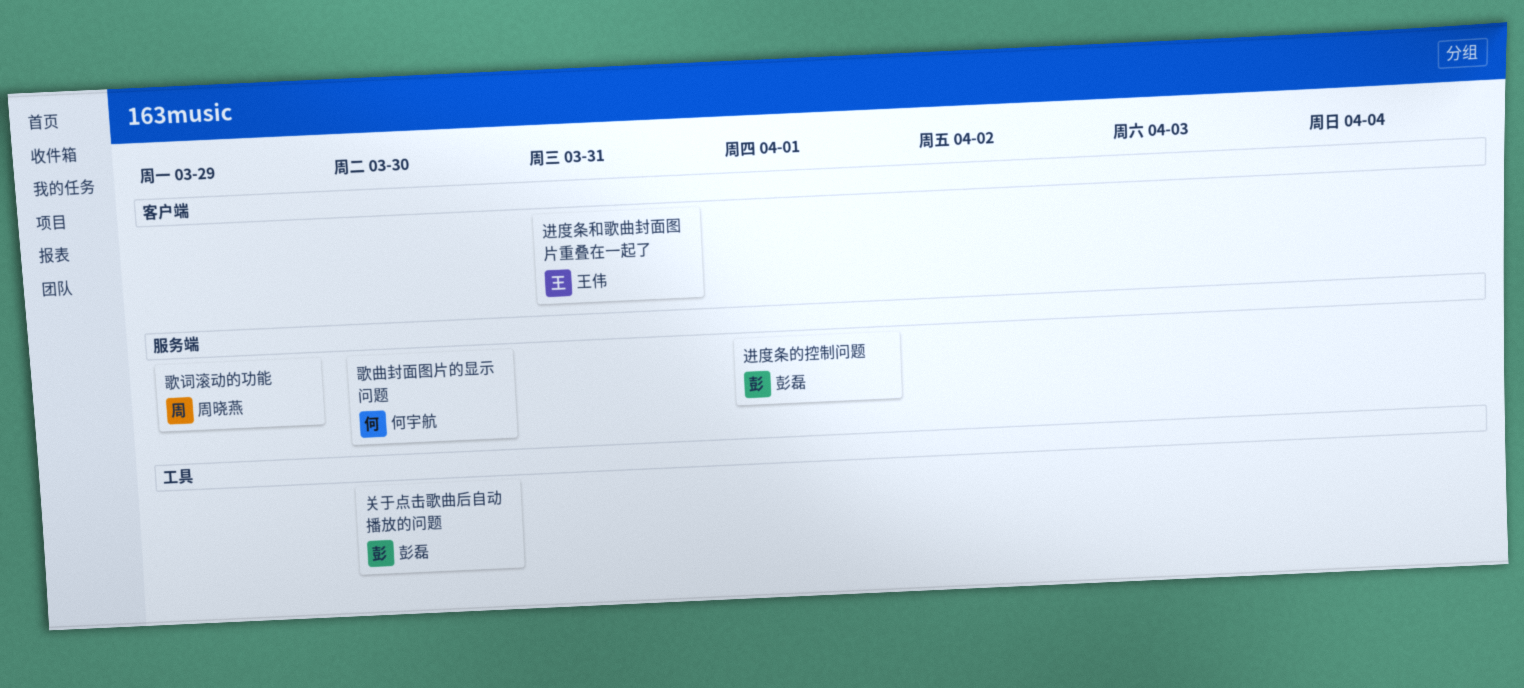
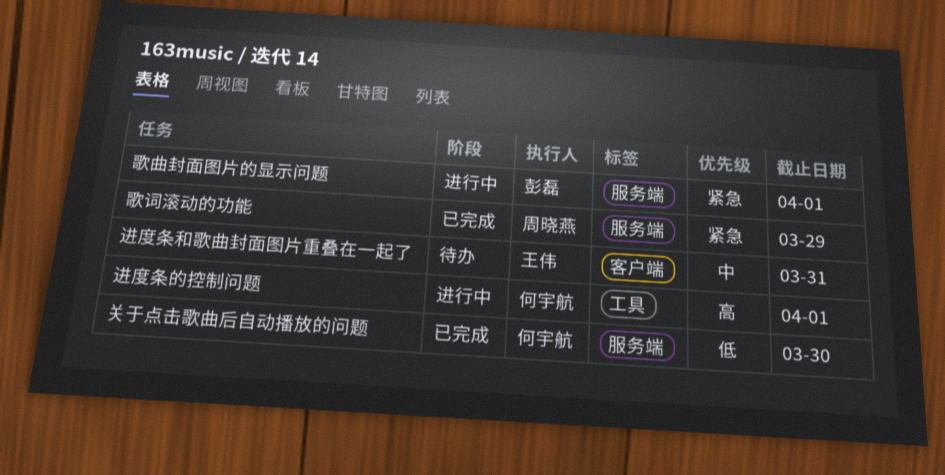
关于点击歌曲后自动播放的问题, owner: 彭磊 -> 何宇航
关于点击歌曲后自动播放的问题, label: 工具 -> 服务端
歌曲封面图片的显示问题, owner: 何宇航 -> 彭磊
歌曲封面图片的显示问题, due: Mar 30 -> Apr 1
进度条的控制问题, owner: 彭磊 -> 何宇航
进度条的控制问题, label: 服务端 -> 工具

